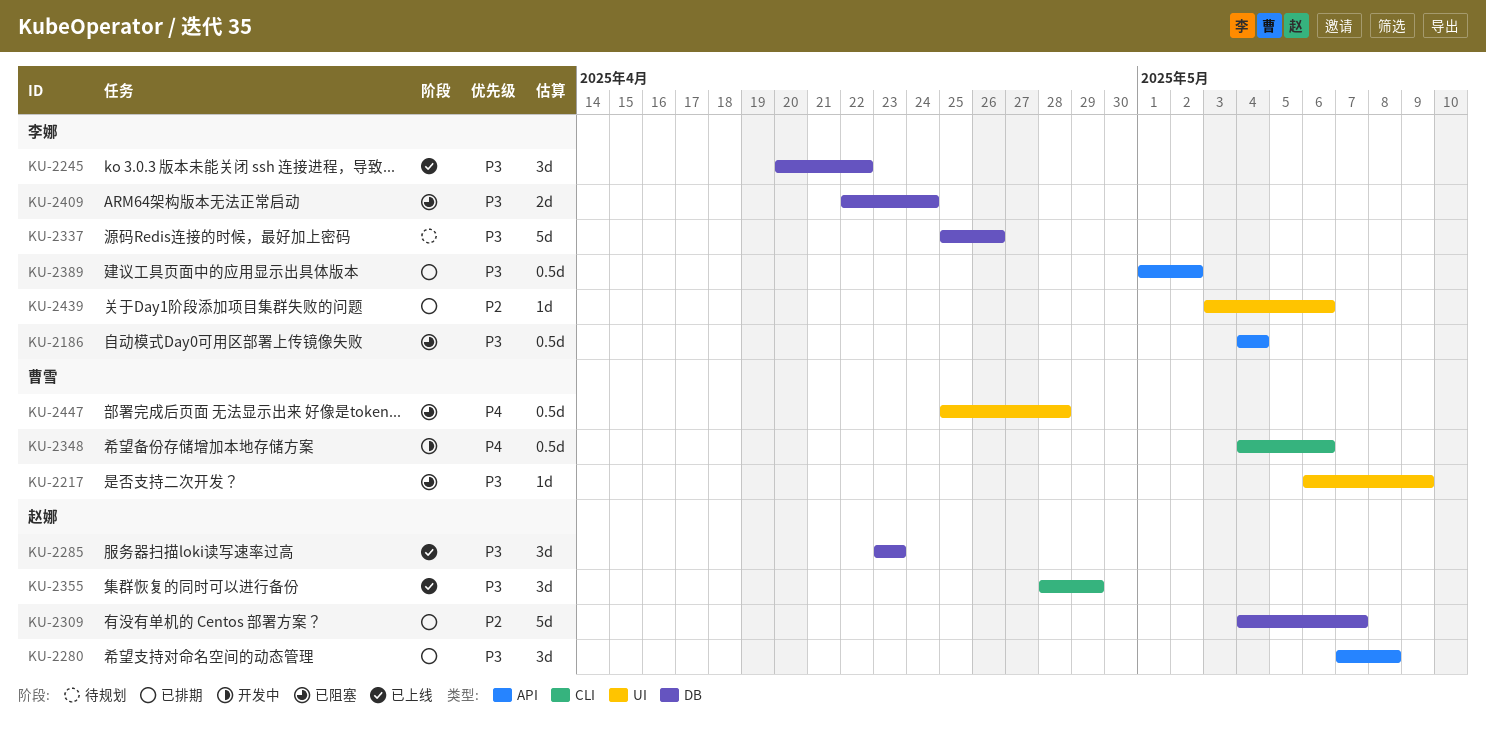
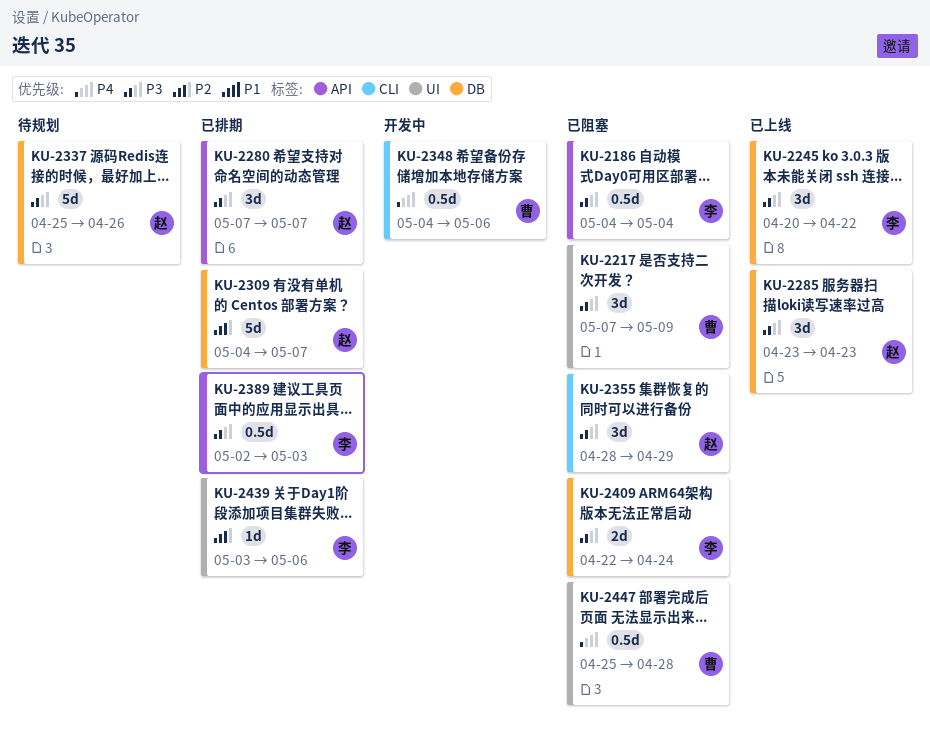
KU-2217, estimate: 1d -> 3d
KU-2217, start: May 6 -> May 7
KU-2280, due: May 8 -> May 7
KU-2337, owner: 李娜 -> 赵娜
KU-2355, status: 已上线 -> 已阻塞
KU-2389, start: May 1 -> May 2
KU-2389, due: May 2 -> May 3

